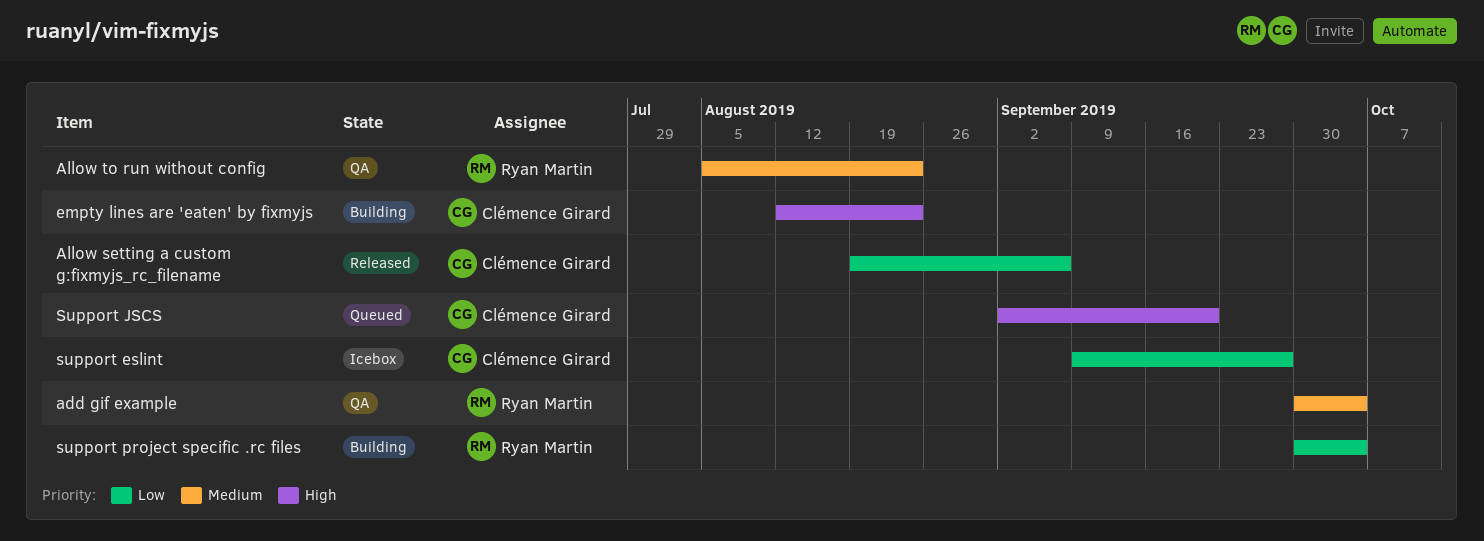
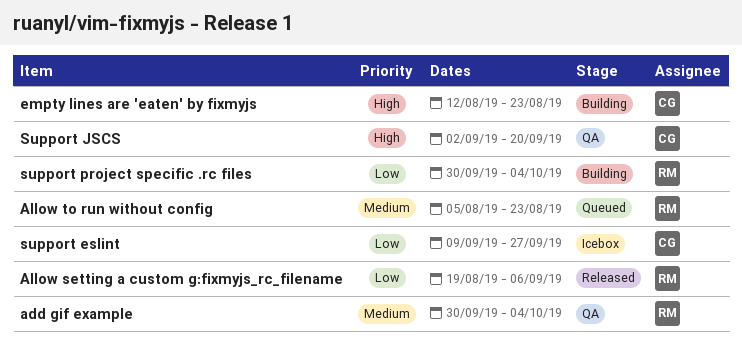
Allow setting a custom g:fixmyjs_rc_filename, owner: Clémence Girard -> Ryan Martin
Allow to run without config, status: QA -> Queued
Support JSCS, status: Queued -> QA

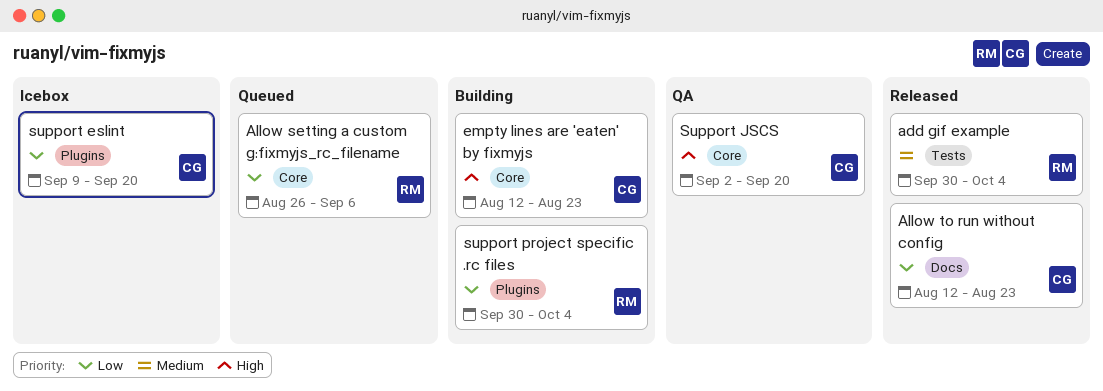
add gif example, status: QA -> Released
Allow setting a custom g:fixmyjs_rc_filename, status: Released -> Queued
Allow setting a custom g:fixmyjs_rc_filename, start: Aug 19 -> Aug 26
Allow to run without config, status: Queued -> Released
Allow to run without config, owner: RM -> CG
Allow to run without config, priority: Medium -> Low
Allow to run without config, start: Aug 5 -> Aug 12
support eslint, due: Sep 27 -> Sep 20

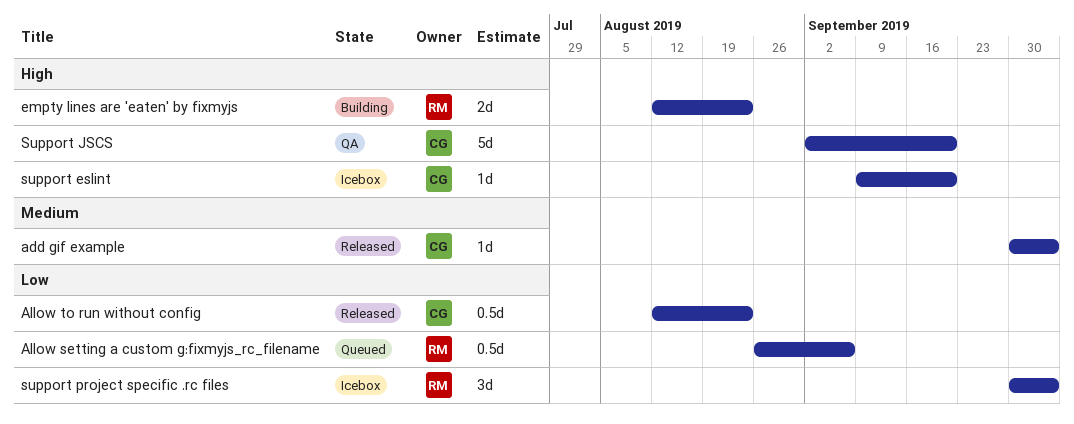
add gif example, owner: RM -> CG
empty lines are 'eaten' by fixmyjs, owner: CG -> RM
support eslint, priority: Low -> High
support project specific .rc files, status: Building -> Icebox

